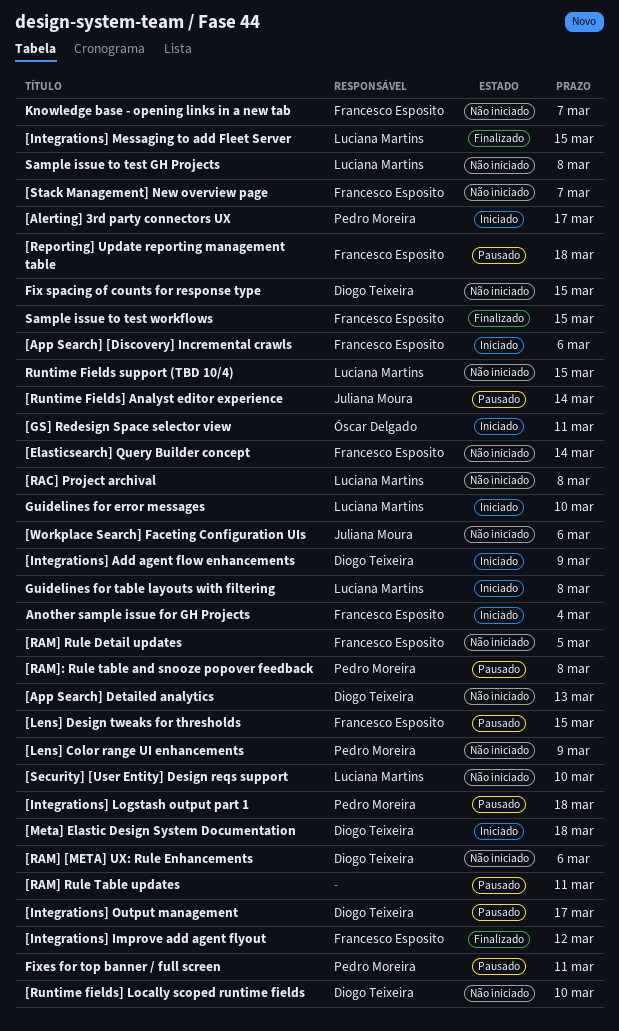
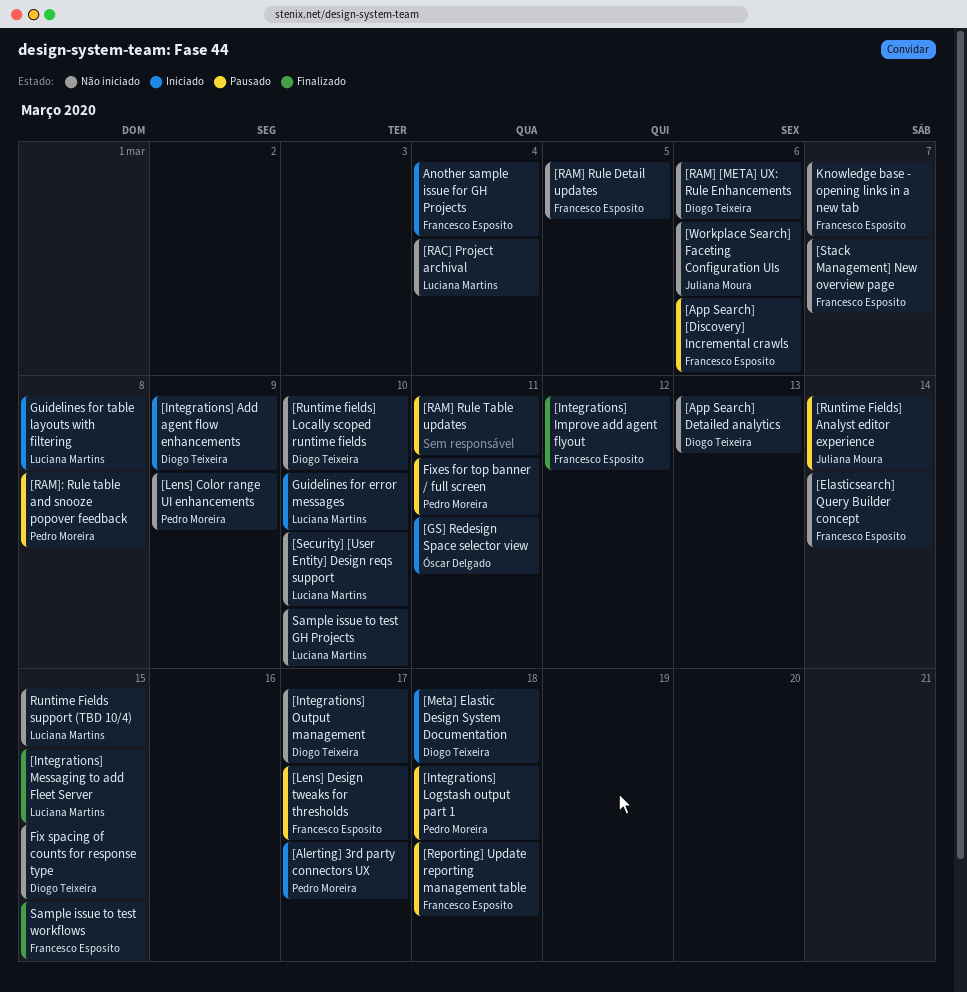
[App Search] [Discovery] Incremental crawls, status: Iniciado -> Pausado
[Integrations] Output management, status: Pausado -> Não iniciado
[Lens] Design tweaks for thresholds, due: Mar 15 -> Mar 17
[RAC] Project archival, due: Mar 8 -> Mar 4
Sample issue to test GH Projects, due: Mar 8 -> Mar 10

